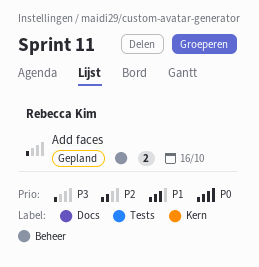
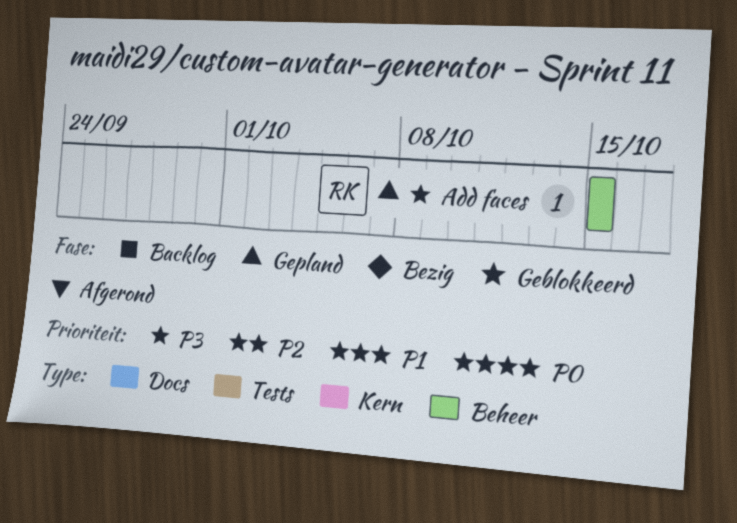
Add faces, estimate: 2 -> 1
Add faces, due: Oct 16 -> Oct 15

